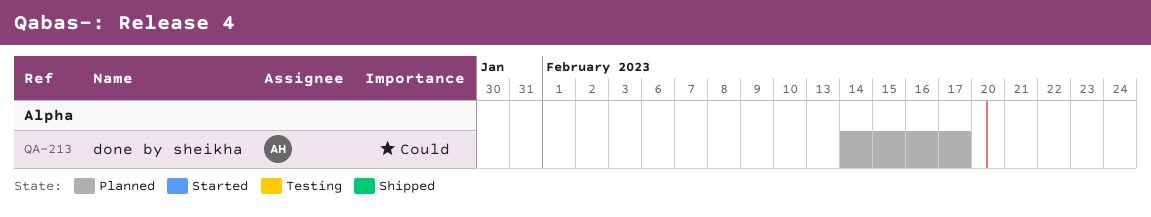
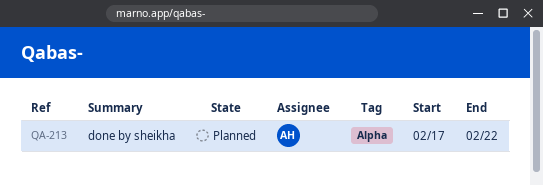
QA-213, start: Feb 14 -> Feb 17
QA-213, due: Feb 17 -> Feb 22

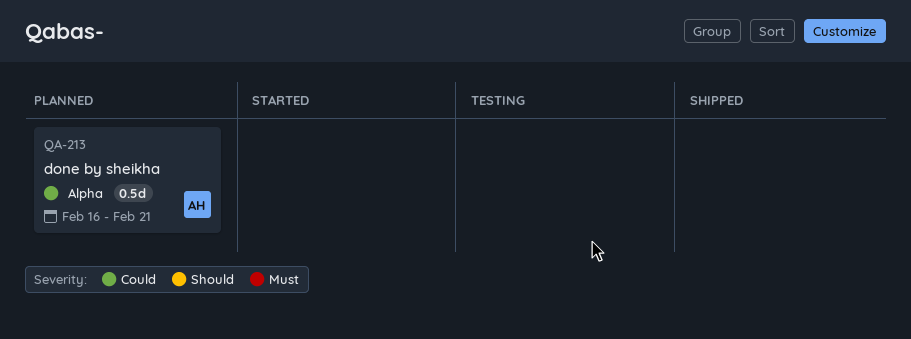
QA-213, start: Feb 17 -> Feb 16
QA-213, due: Feb 22 -> Feb 21

